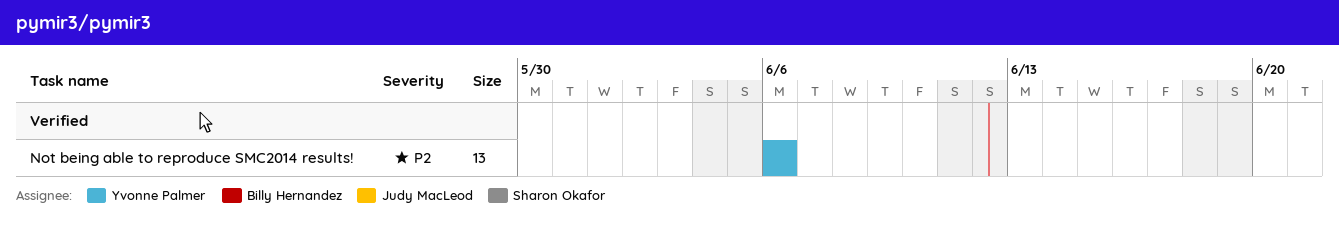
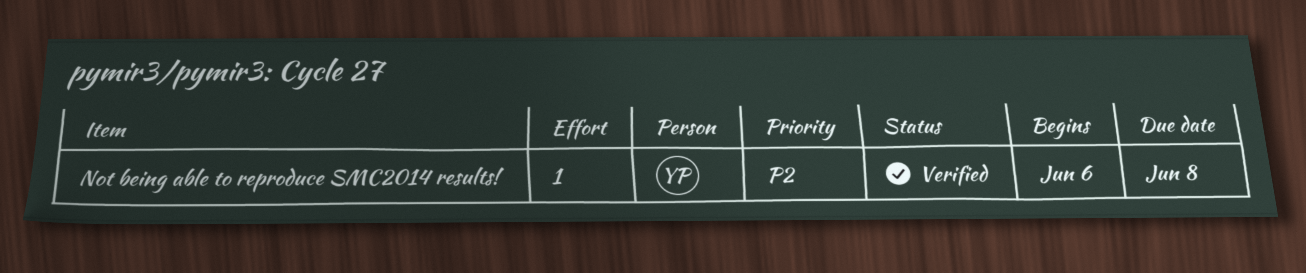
Not being able to reproduce SMC2014 results!, estimate: 13 -> 1
Not being able to reproduce SMC2014 results!, due: Jun 6 -> Jun 8

